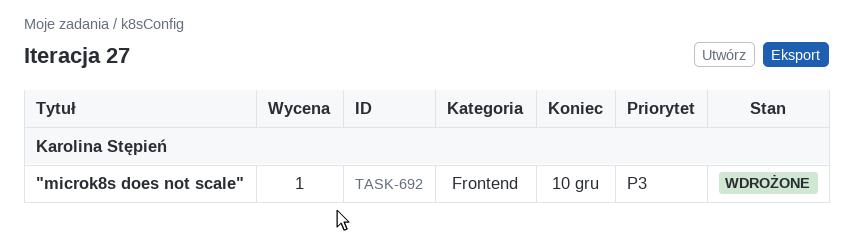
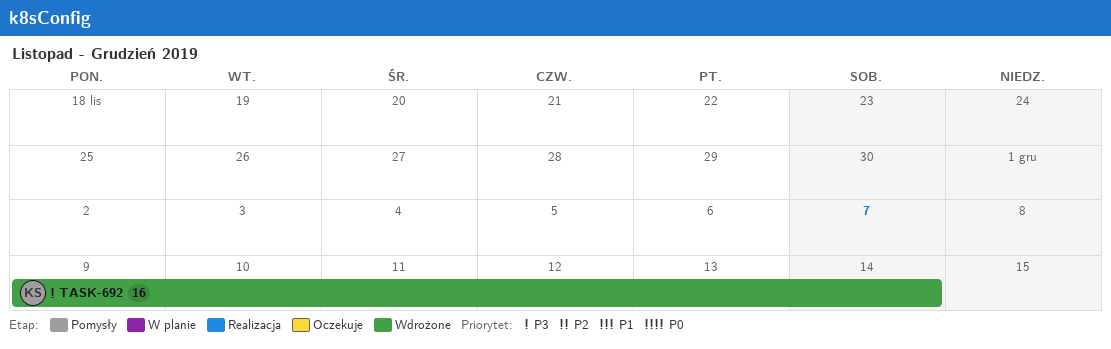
TASK-692, estimate: 1 -> 16
TASK-692, due: Dec 10 -> Dec 14

